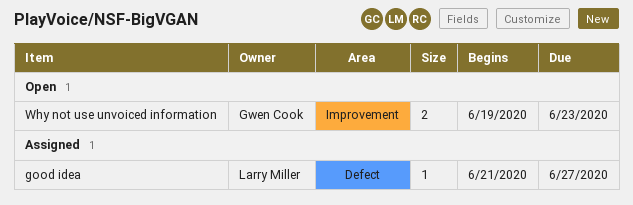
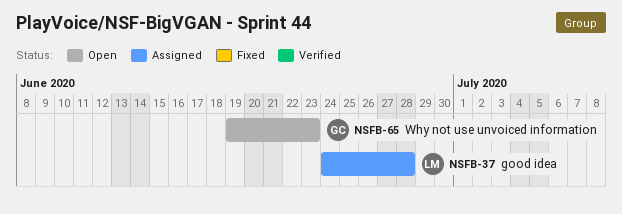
good idea, start: Jun 21 -> Jun 24
good idea, due: Jun 27 -> Jun 28

